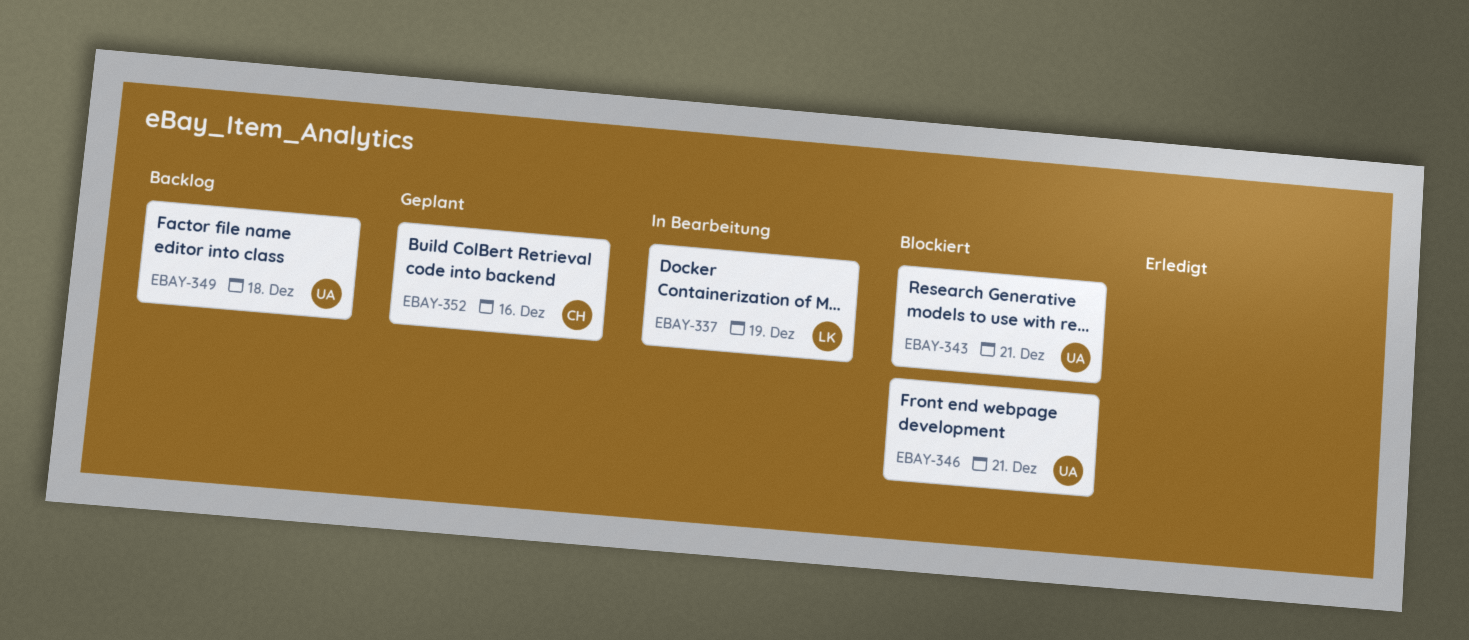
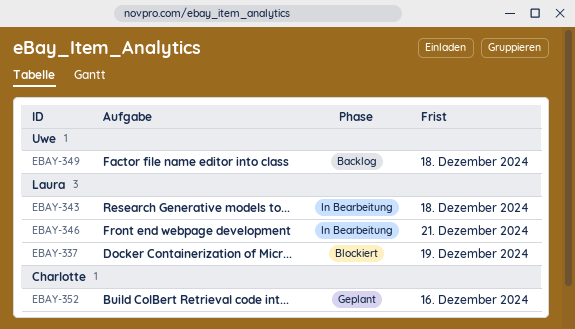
EBAY-337, status: In Bearbeitung -> Blockiert
EBAY-343, status: Blockiert -> In Bearbeitung
EBAY-343, owner: Uwe -> Laura
EBAY-343, due: Dec 21 -> Dec 18
EBAY-346, status: Blockiert -> In Bearbeitung
EBAY-346, owner: Uwe -> Laura

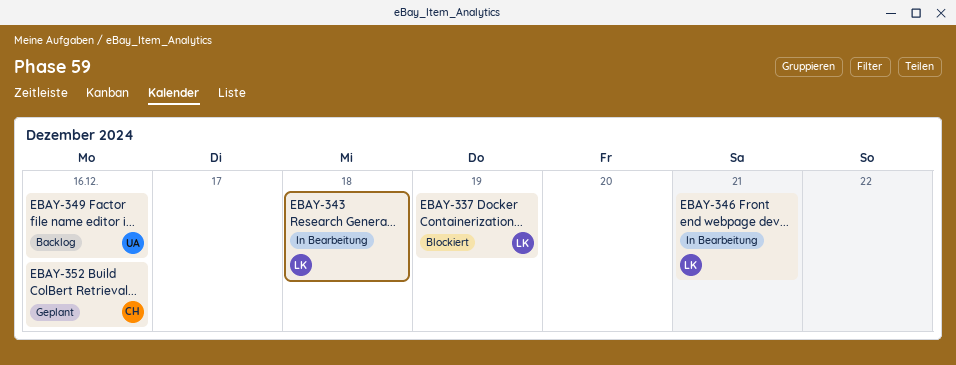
EBAY-349, due: Dec 18 -> Dec 16

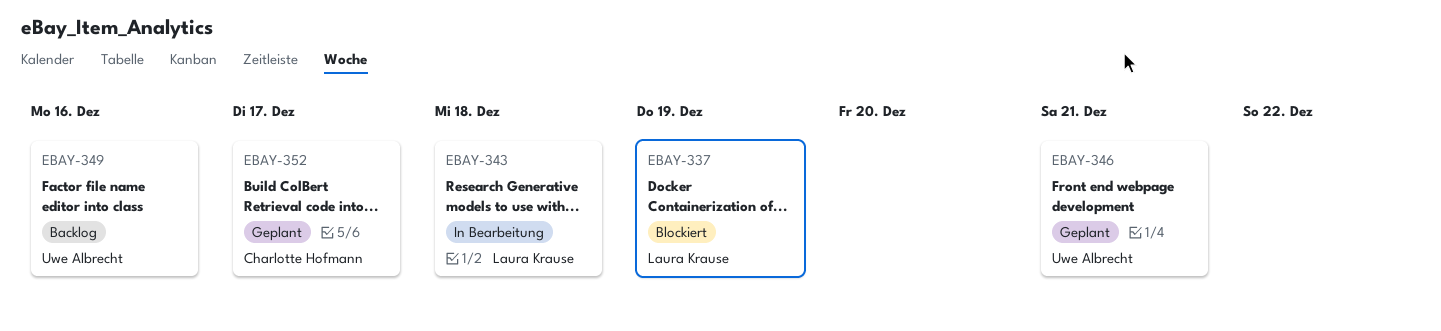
EBAY-346, status: In Bearbeitung -> Geplant
EBAY-346, owner: Laura Krause -> Uwe Albrecht
EBAY-352, due: Dec 16 -> Dec 17

